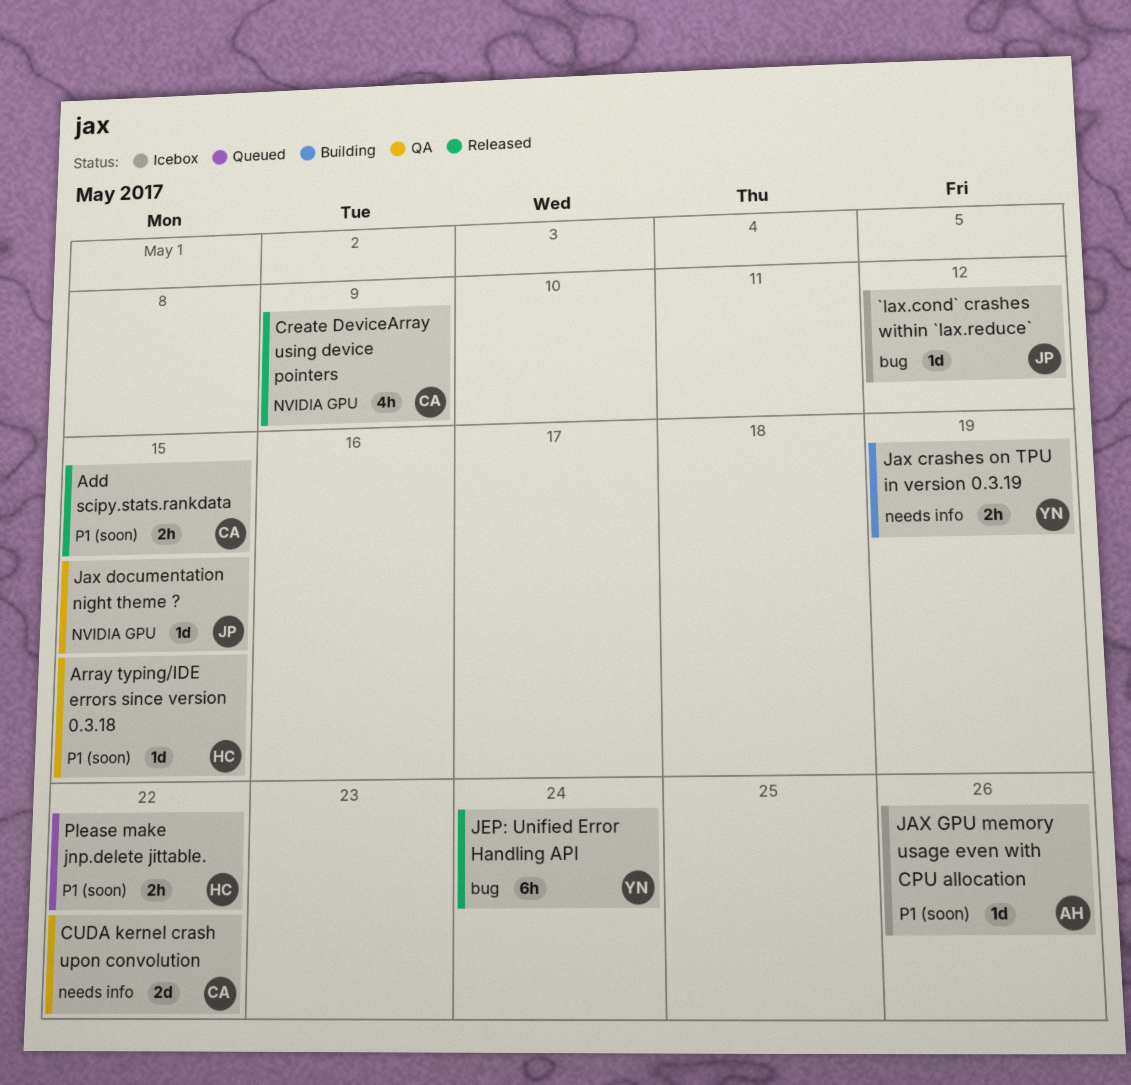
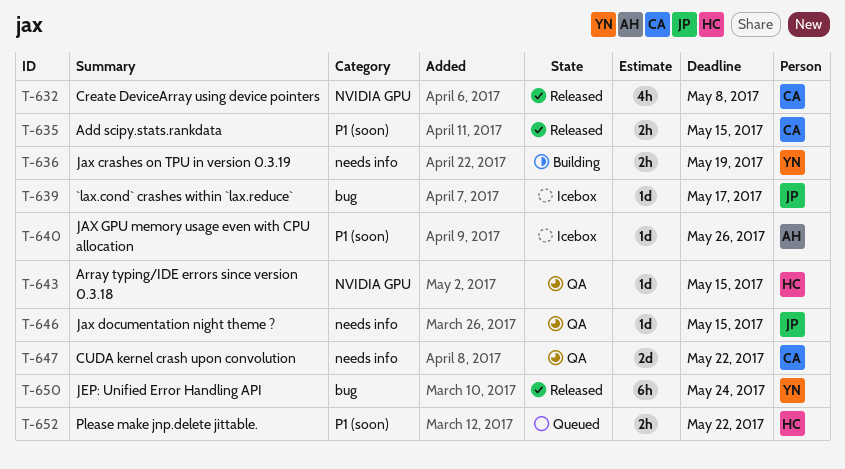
`lax.cond` crashes within `lax.reduce`, due: May 12 -> May 17
Array typing/IDE errors since version 0.3.18, label: P1 (soon) -> NVIDIA GPU
Create DeviceArray using device pointers, due: May 9 -> May 8
Jax documentation night theme ?, label: NVIDIA GPU -> needs info

